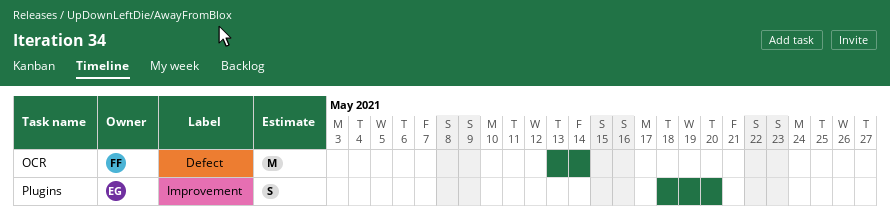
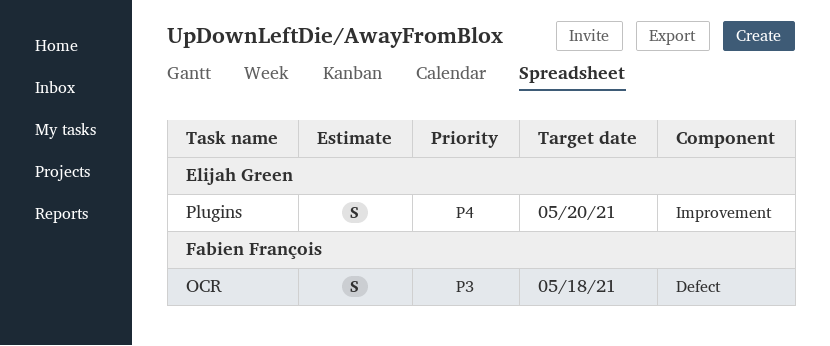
OCR, estimate: M -> S
OCR, due: May 14 -> May 18

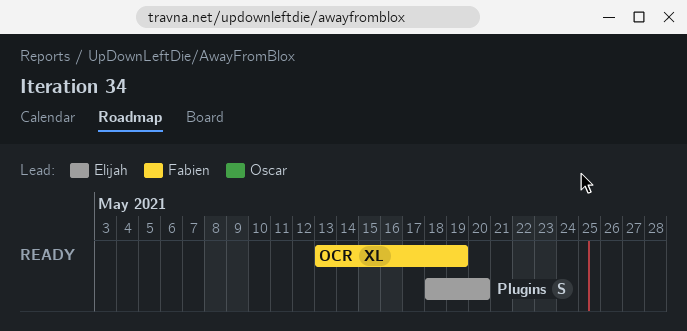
OCR, estimate: S -> XL
OCR, due: May 18 -> May 19

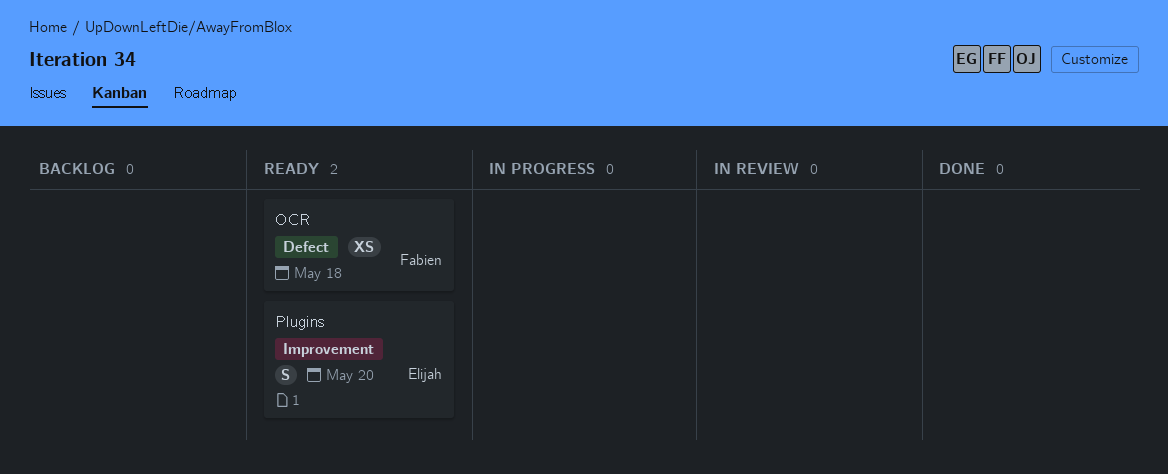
OCR, estimate: XL -> XS
OCR, due: May 19 -> May 18

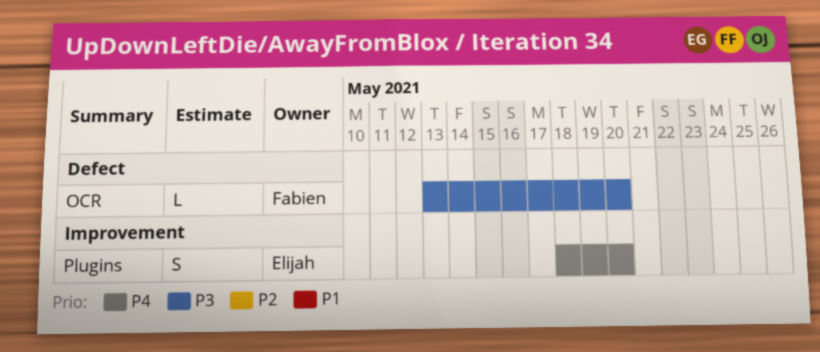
OCR, estimate: XS -> L
OCR, due: May 18 -> May 20

